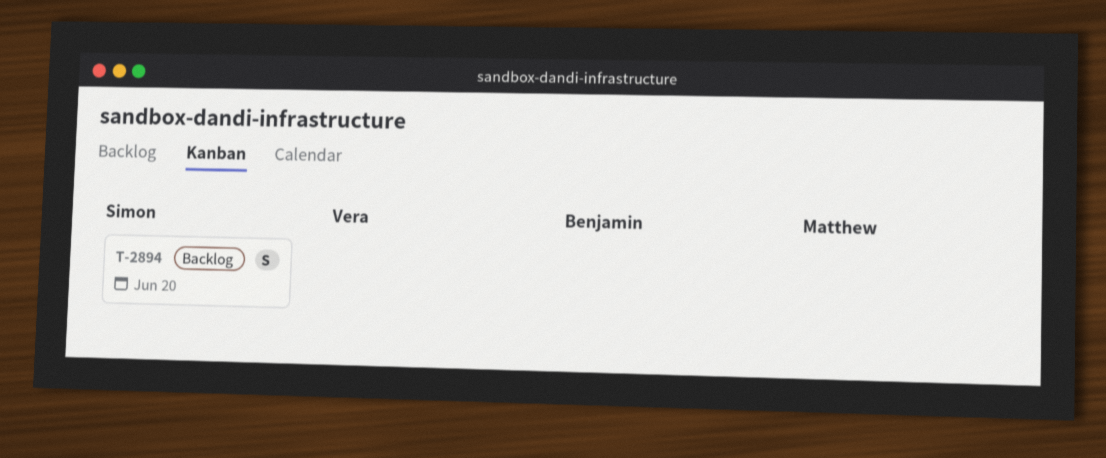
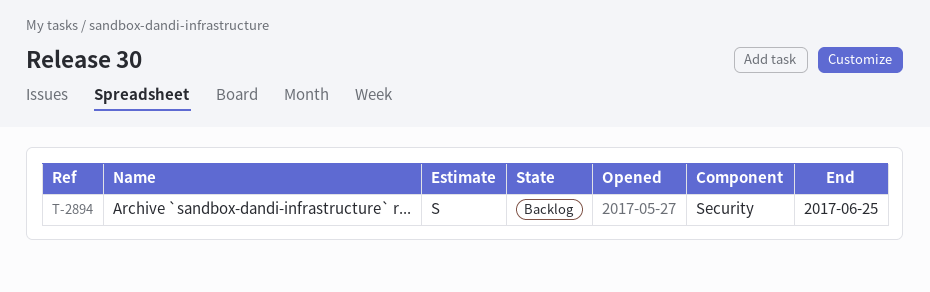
T-2894, due: Jun 20 -> Jun 25

